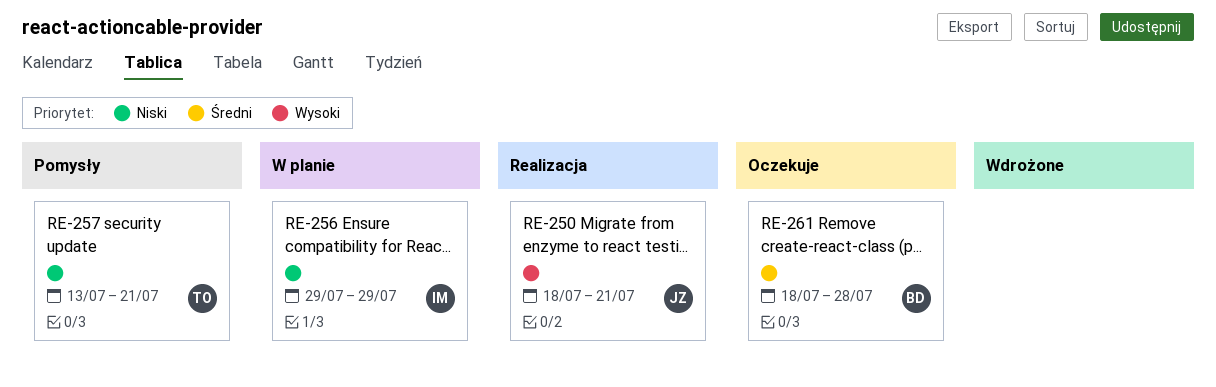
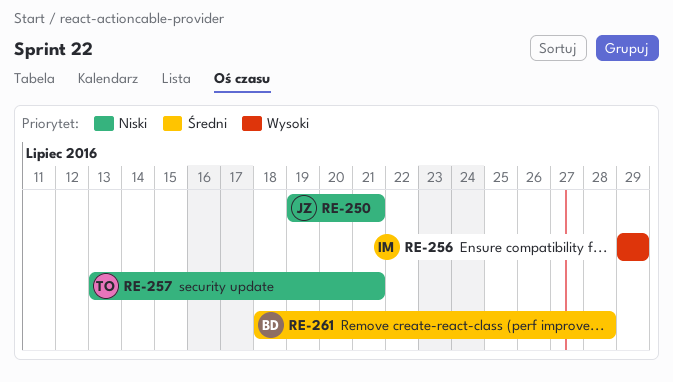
RE-250, priority: Wysoki -> Niski
RE-250, start: Jul 18 -> Jul 19
RE-256, priority: Niski -> Wysoki

